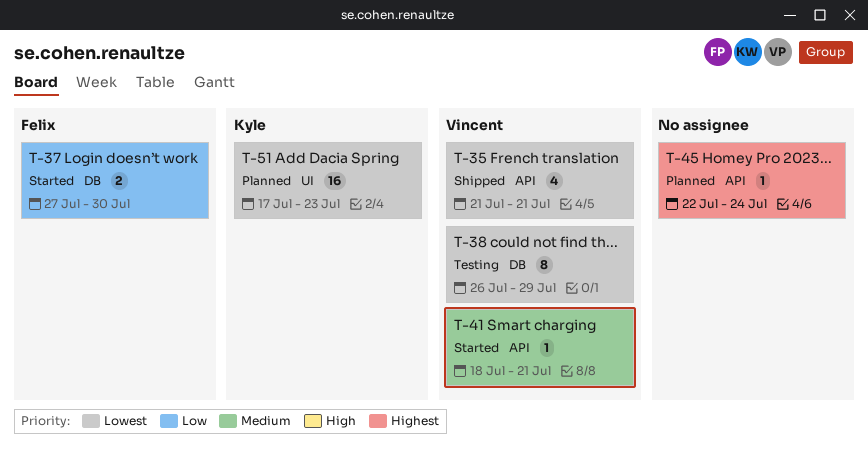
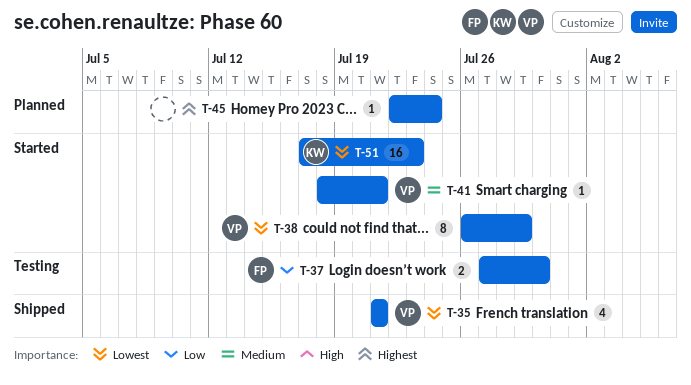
T-37, status: Started -> Testing
T-38, status: Testing -> Started
T-51, status: Planned -> Started

